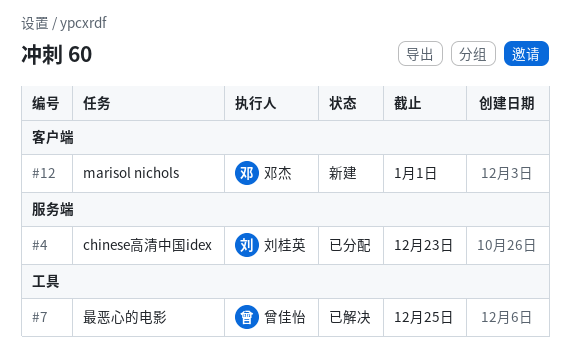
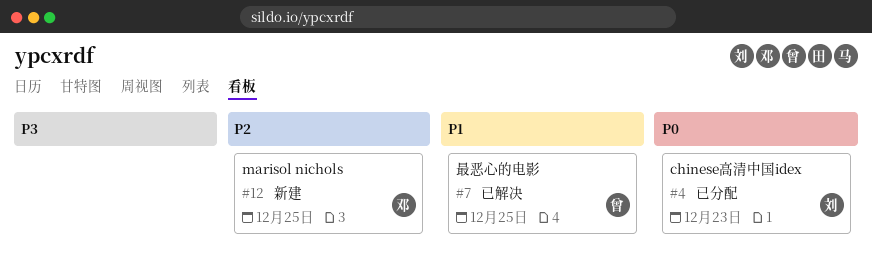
#12, due: Jan 1 -> Dec 25

